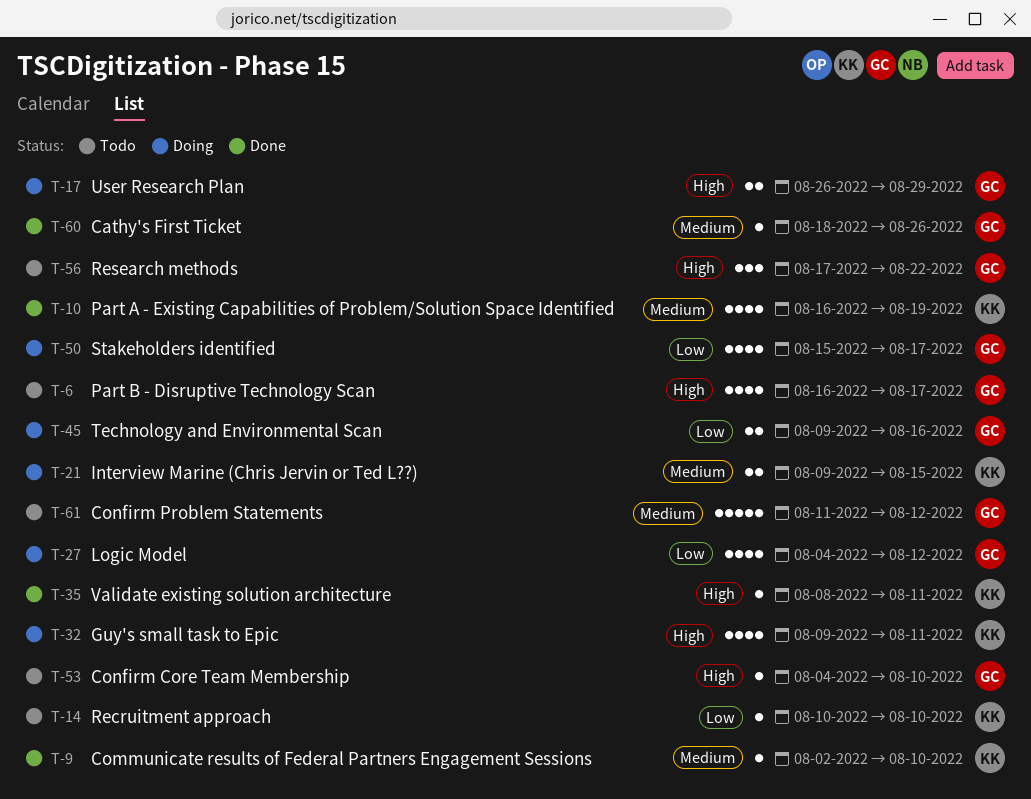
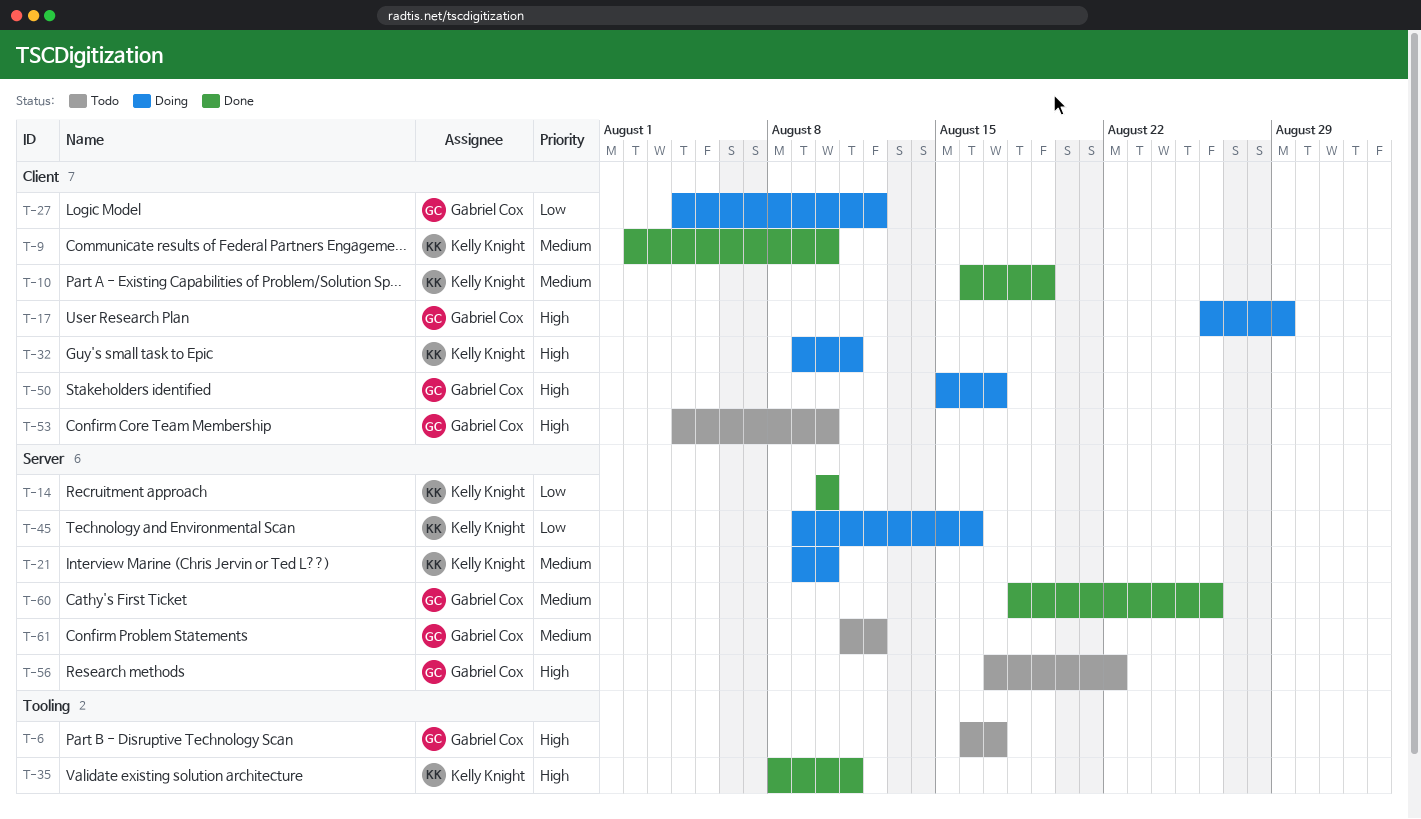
T-14, status: Todo -> Done
T-21, due: Aug 15 -> Aug 10
T-45, owner: Gabriel Cox -> Kelly Knight
T-50, priority: Low -> High

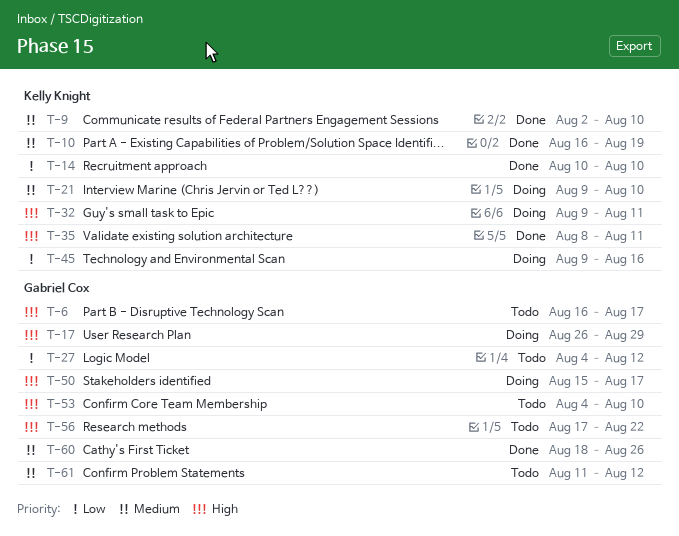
T-27, status: Doing -> Todo

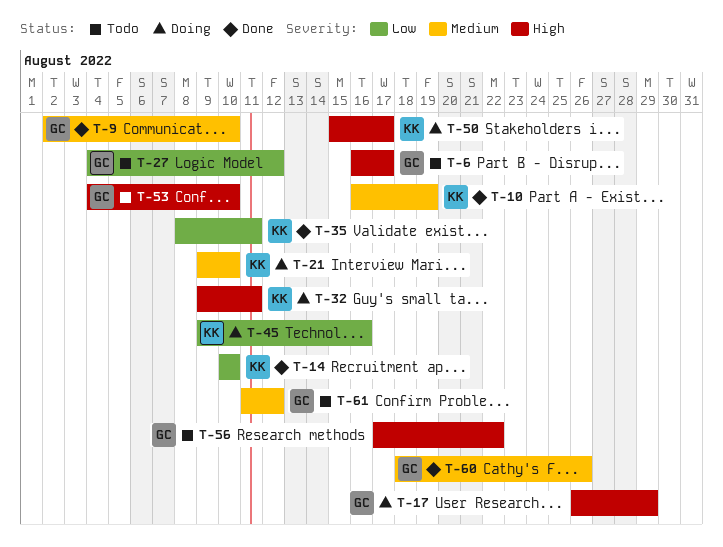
T-9, owner: Kelly Knight -> Gabriel Cox
T-35, priority: High -> Low
T-50, owner: Gabriel Cox -> Kelly Knight

